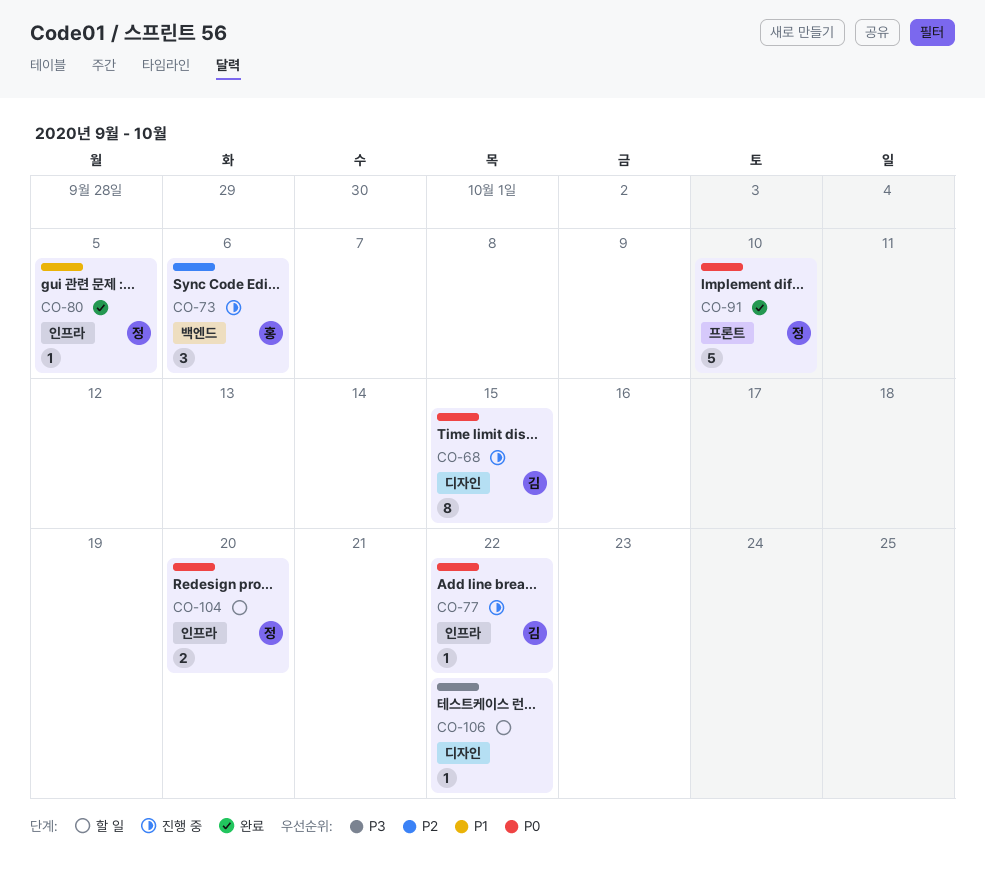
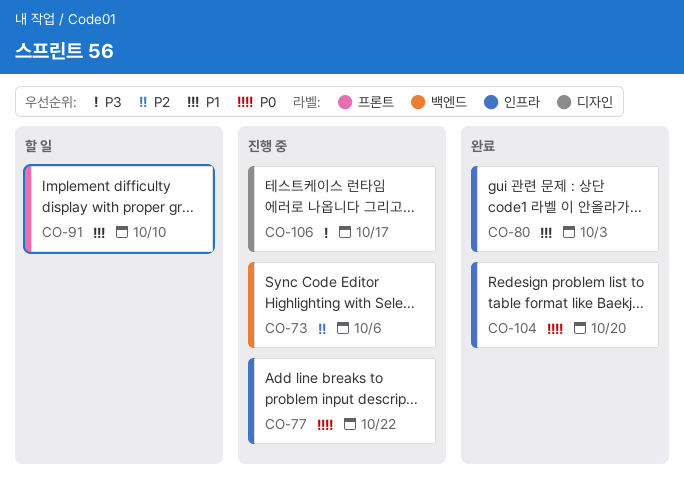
CO-68: present -> none
CO-80, due: Oct 5 -> Oct 3
CO-91, status: 완료 -> 할 일
CO-91, priority: P0 -> P1
CO-104, status: 할 일 -> 완료
CO-106, status: 할 일 -> 진행 중
CO-106, due: Oct 22 -> Oct 17

